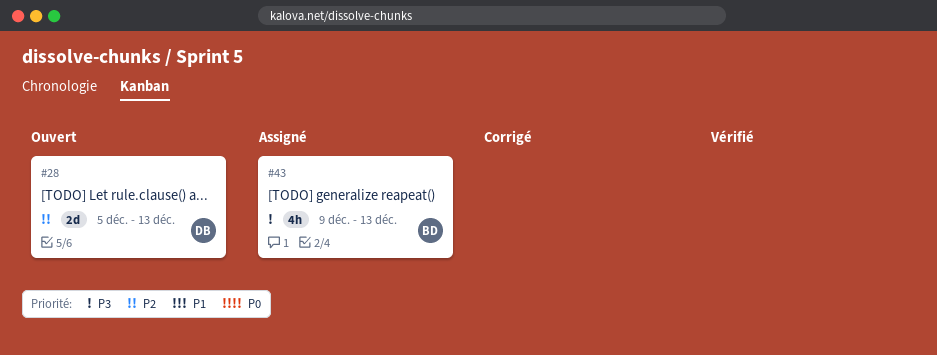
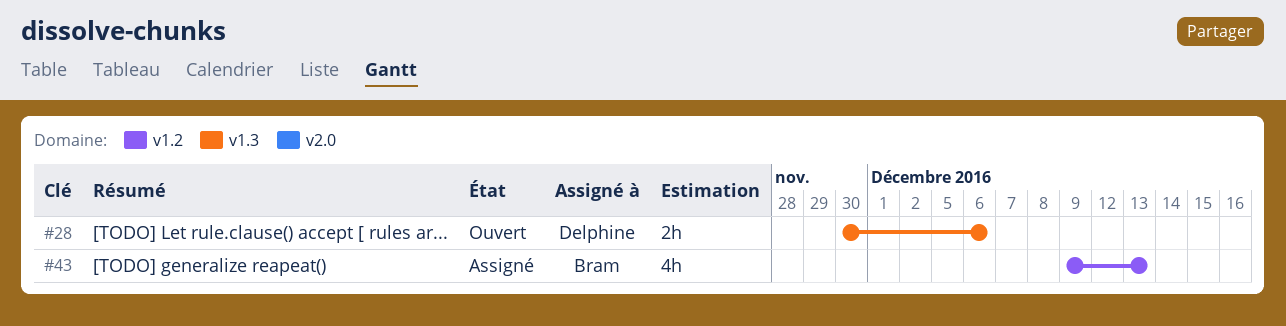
#28, estimate: 2d -> 2h
#28, start: Dec 5 -> Nov 30
#28, due: Dec 13 -> Dec 6

